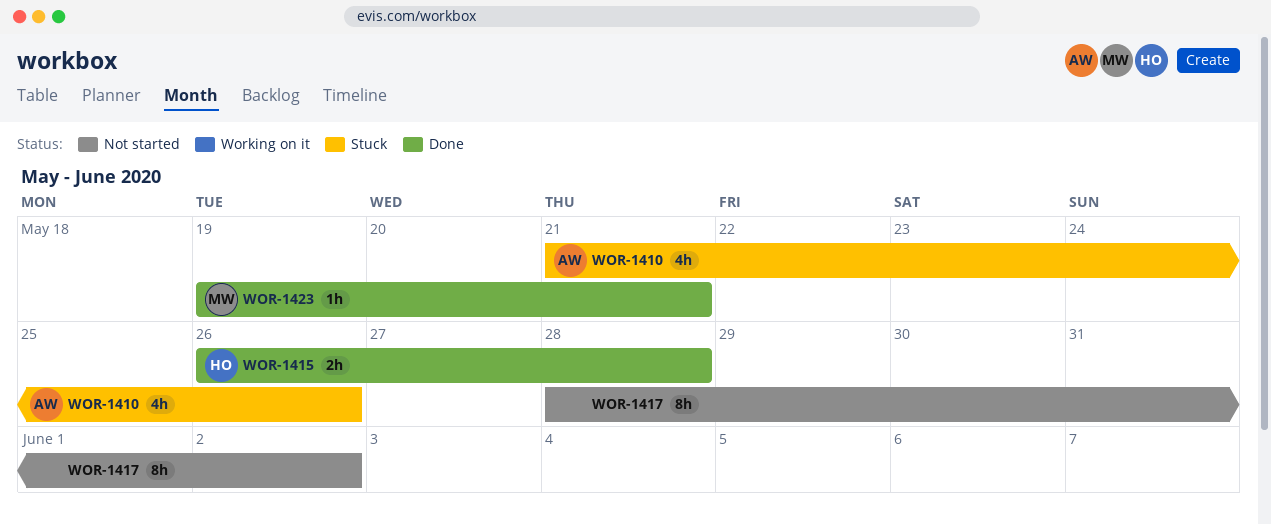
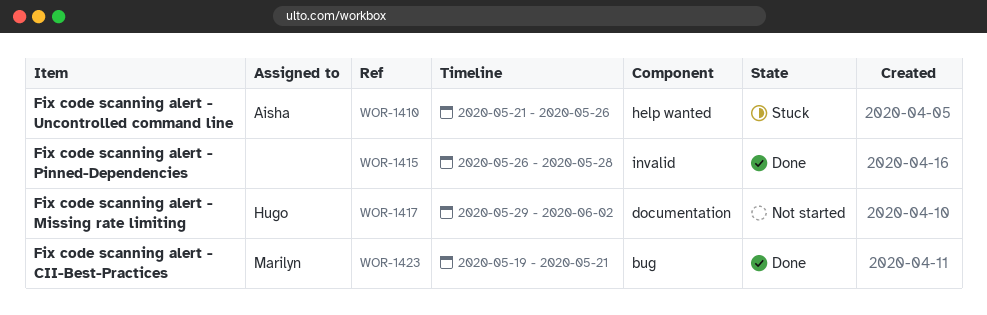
WOR-1415, owner: Hugo -> none
WOR-1417, owner: none -> Hugo
WOR-1417, start: May 28 -> May 29

